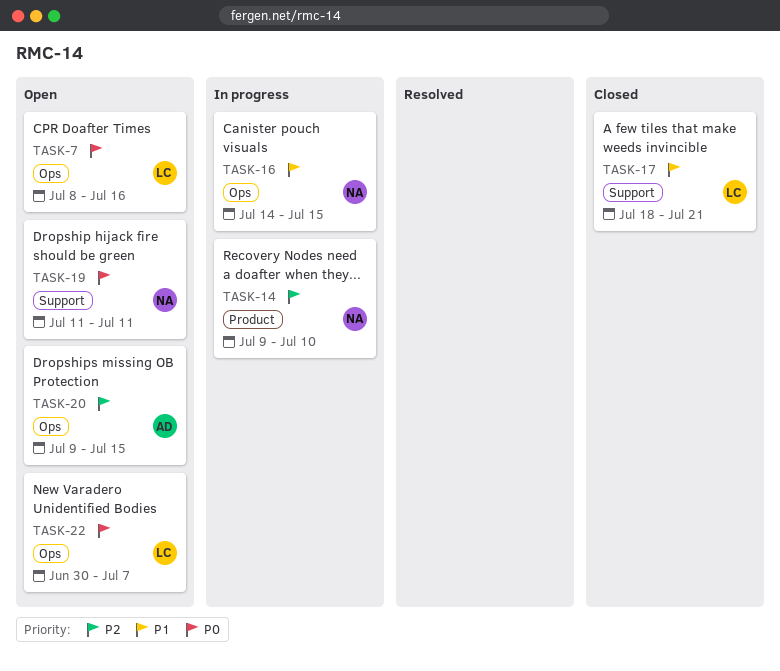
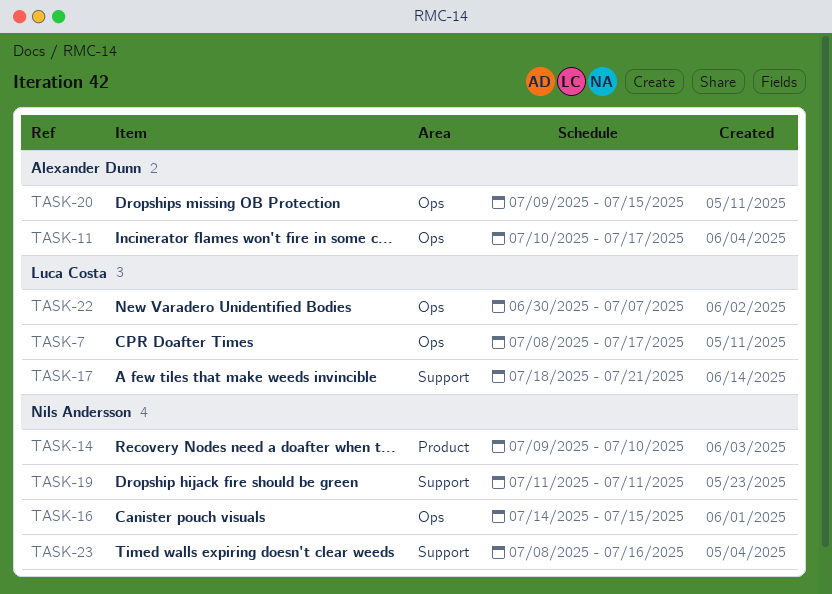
TASK-7, due: Jul 16 -> Jul 17
TASK-11: none -> present
TASK-23: none -> present

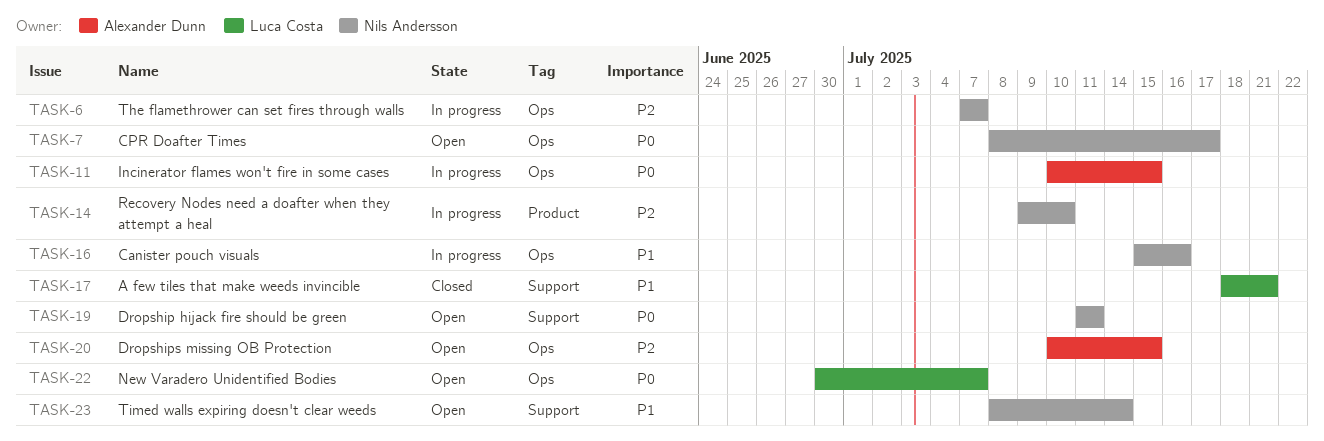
TASK-6: none -> present
TASK-7, owner: Luca Costa -> Nils Andersson
TASK-11, due: Jul 17 -> Jul 15
TASK-16, start: Jul 14 -> Jul 15
TASK-16, due: Jul 15 -> Jul 16
TASK-20, start: Jul 9 -> Jul 10
TASK-23, due: Jul 16 -> Jul 14

